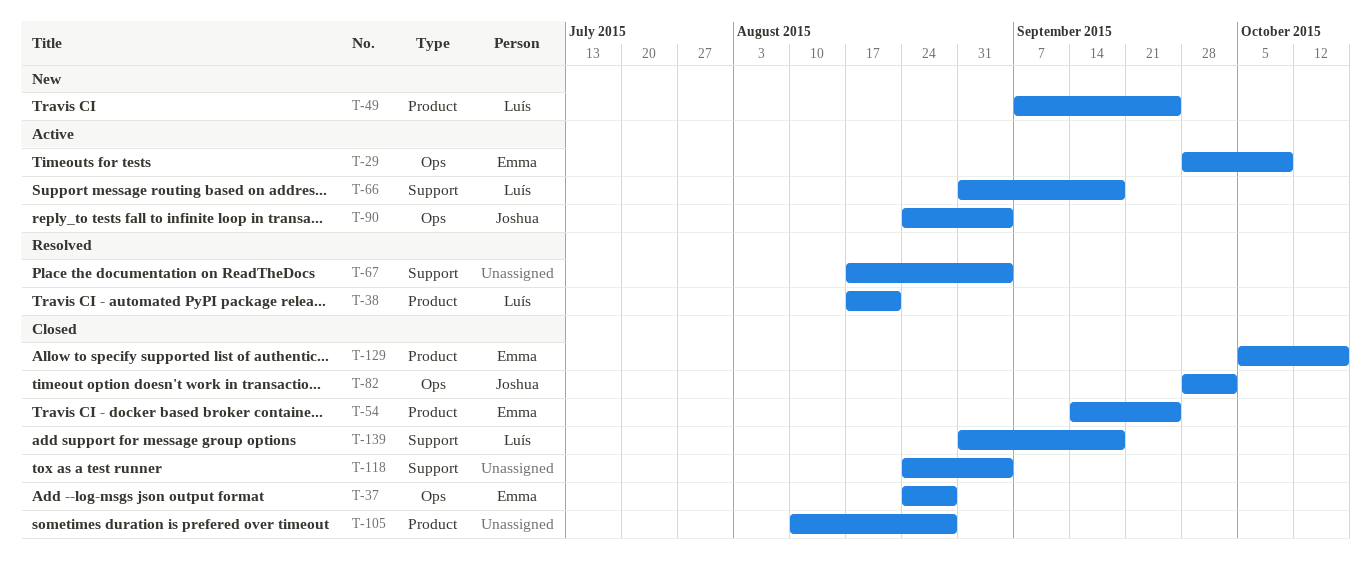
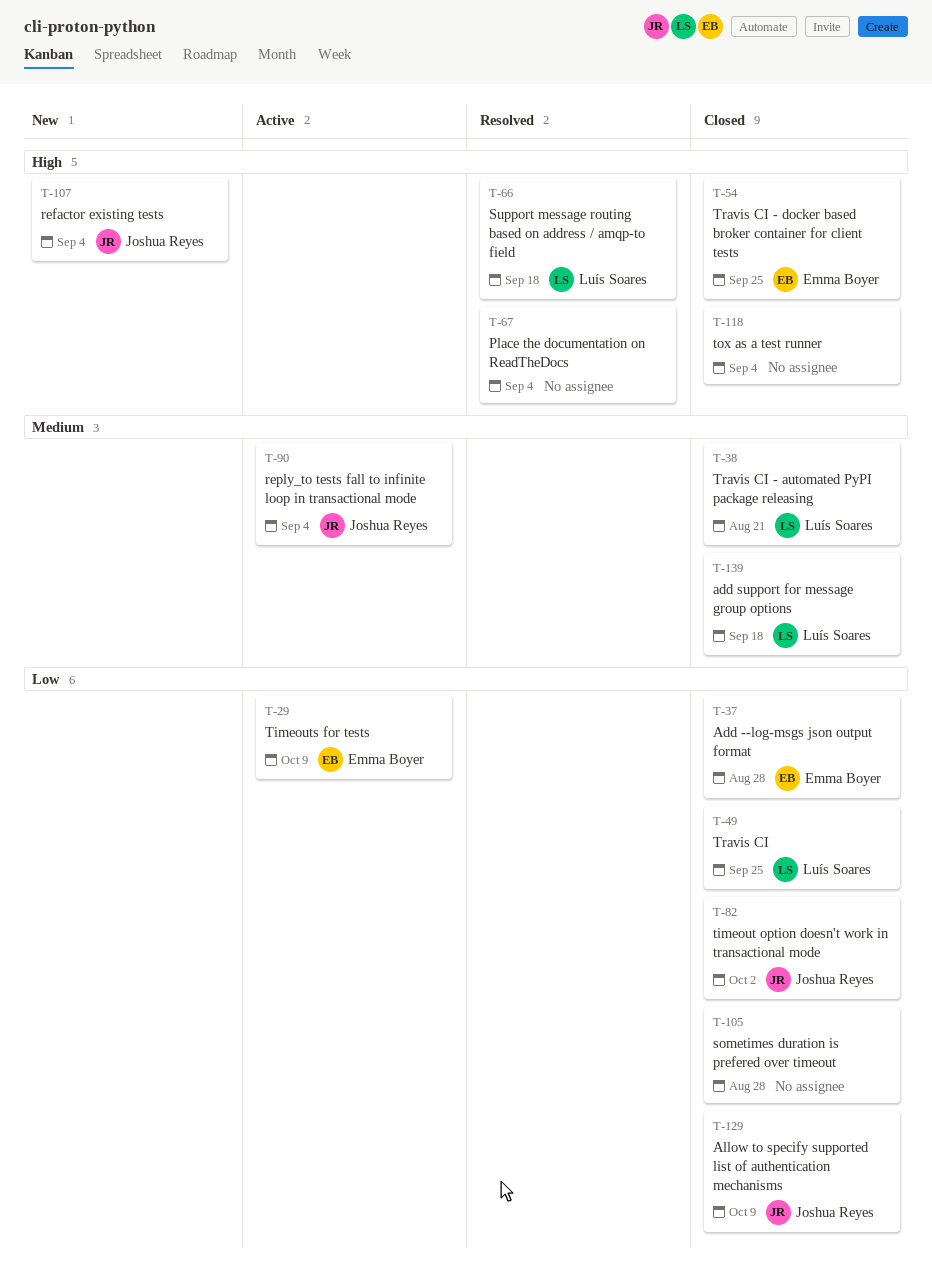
T-38, status: Resolved -> Closed
T-49, status: New -> Closed
T-66, status: Active -> Resolved
T-107: none -> present
T-129, owner: Emma Boyer -> Joshua Reyes
T-129, due: Oct 16 -> Oct 9

